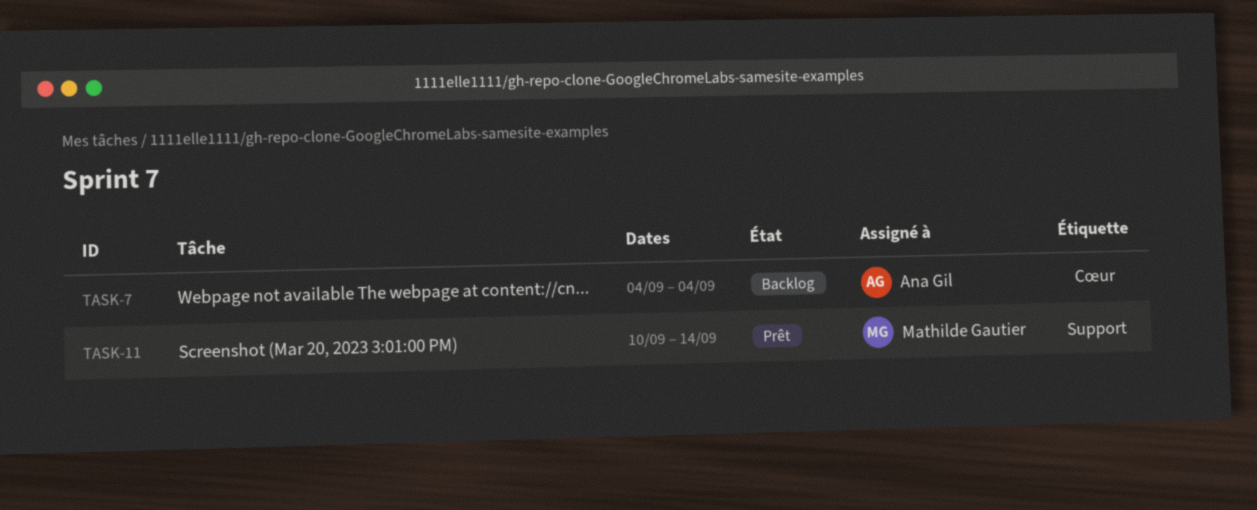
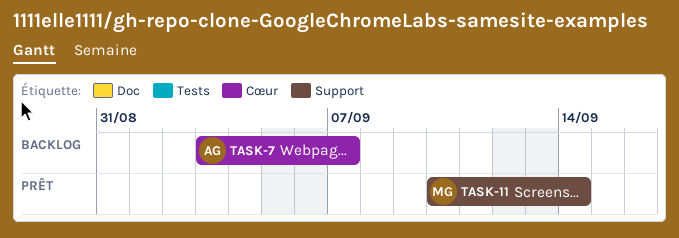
TASK-7, start: Sep 4 -> Sep 3
TASK-7, due: Sep 4 -> Sep 7

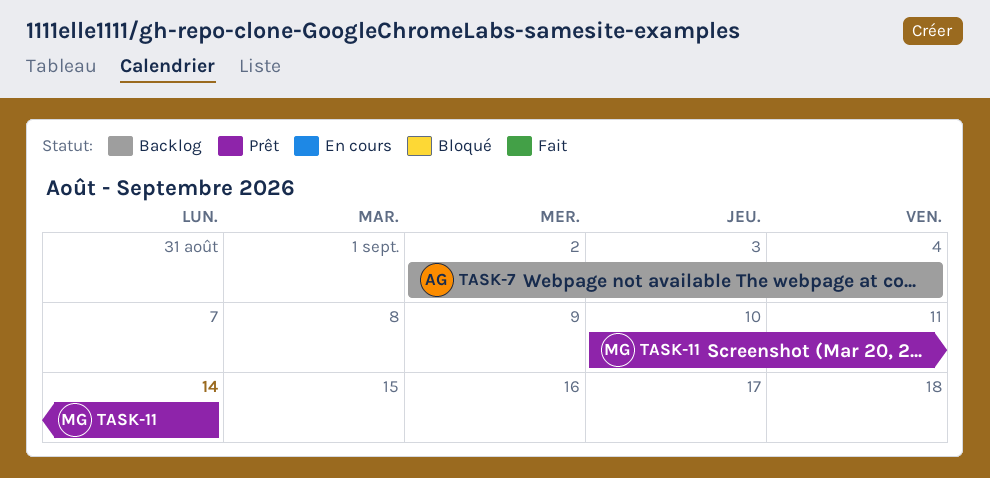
TASK-7, start: Sep 3 -> Sep 2
TASK-7, due: Sep 7 -> Sep 4

